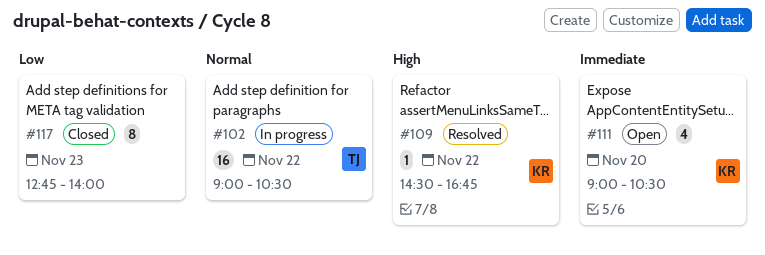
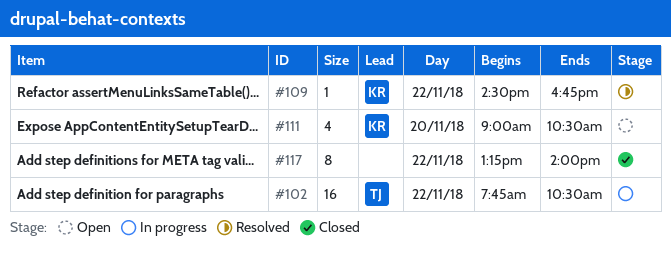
#102, begins: 09:00 -> 07:45
#117, day: Nov 23 -> Nov 22
#117, begins: 12:45 -> 13:15

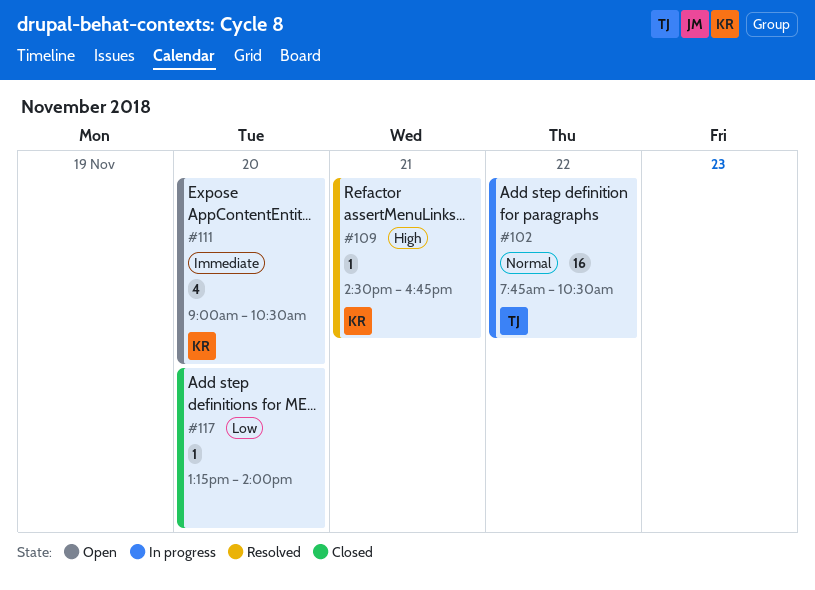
#109, day: Nov 22 -> Nov 21
#117, estimate: 8 -> 1
#117, day: Nov 22 -> Nov 20

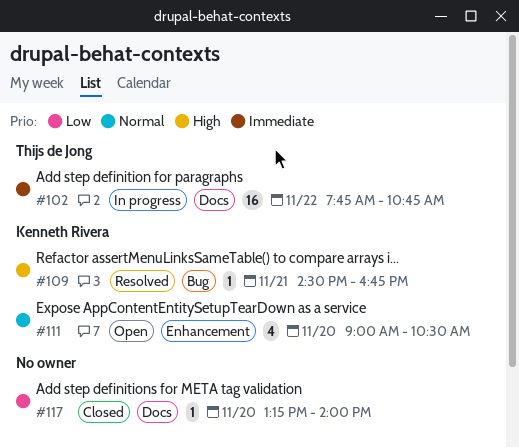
#102, priority: Normal -> Immediate
#102, ends: 10:30 -> 10:45
#111, priority: Immediate -> Normal

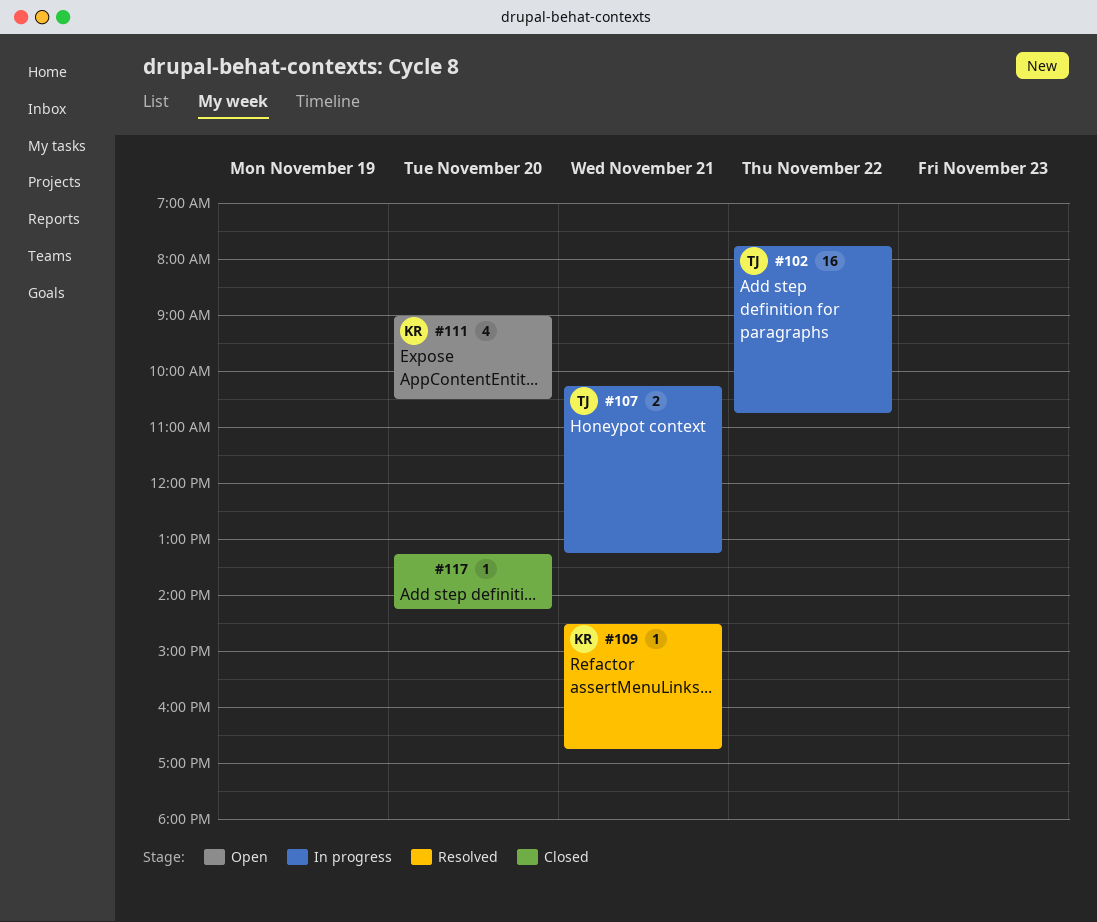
#107: none -> present
#117, ends: 14:00 -> 14:15

